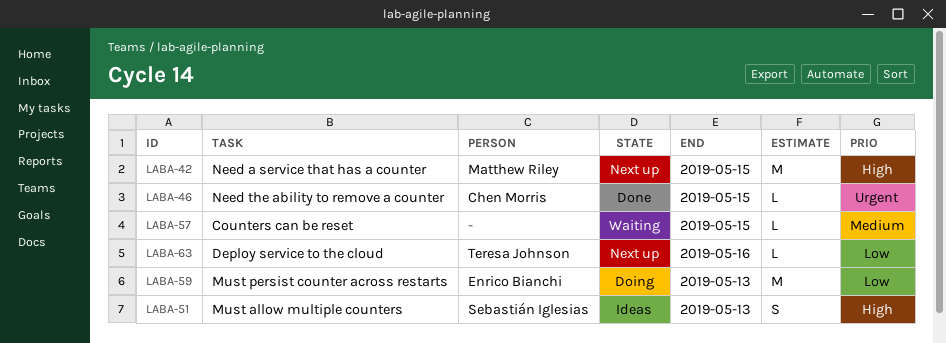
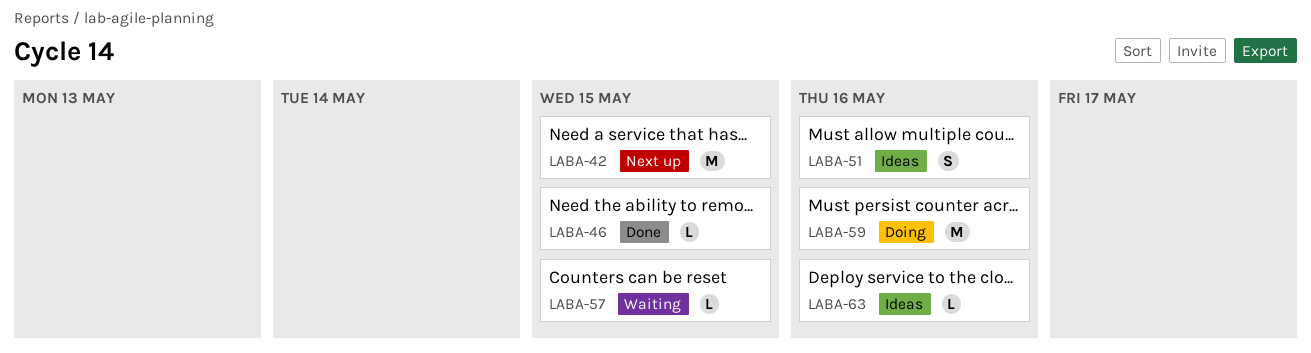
LABA-51, due: May 13 -> May 16
LABA-59, due: May 13 -> May 16
LABA-63, status: Next up -> Ideas

